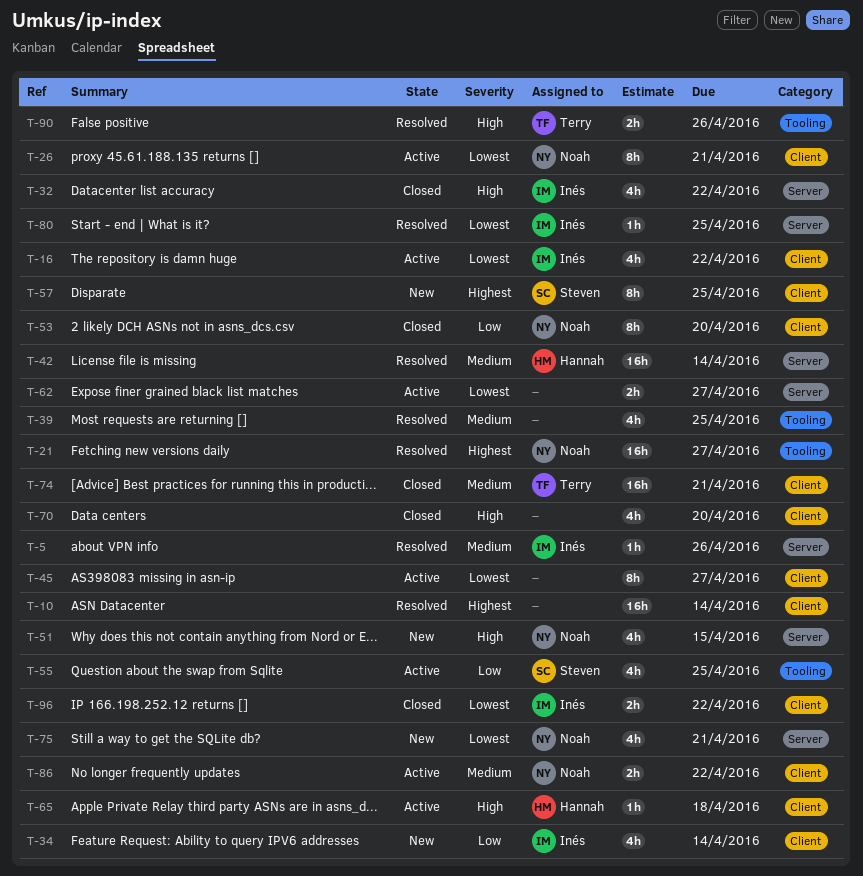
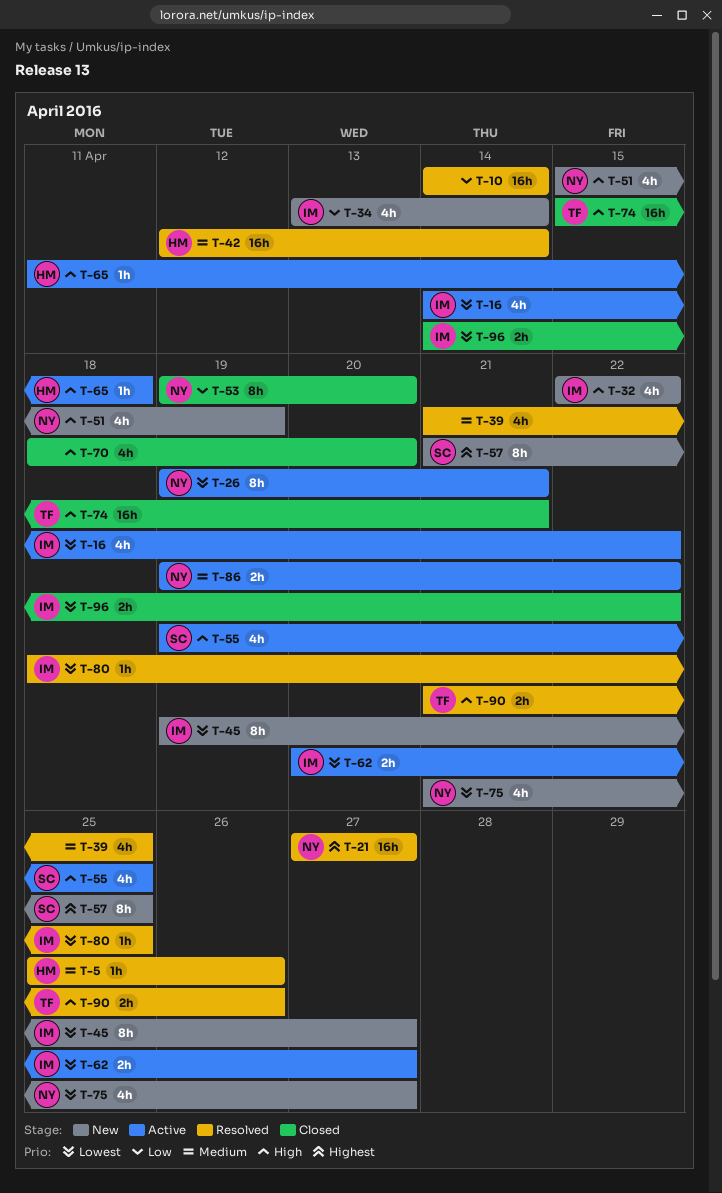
T-5, owner: Inés -> Hannah
T-10, priority: Highest -> Low
T-32, status: Closed -> New
T-45, status: Active -> New
T-45, owner: none -> Inés
T-51, due: Apr 15 -> Apr 19
T-55, priority: Low -> High
T-62, owner: none -> Inés
T-74, priority: Medium -> High
T-75, due: Apr 21 -> Apr 27

